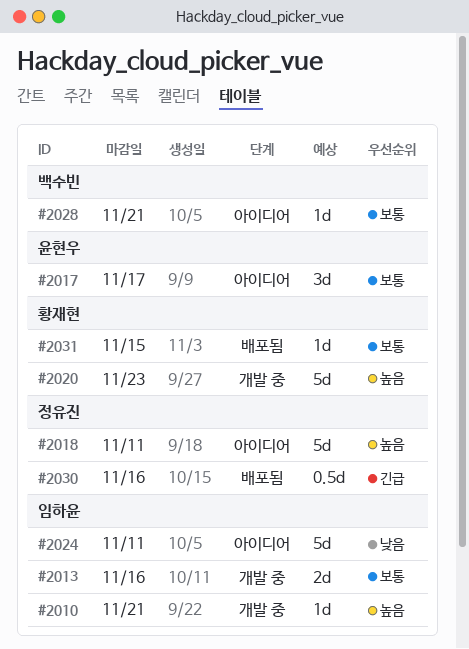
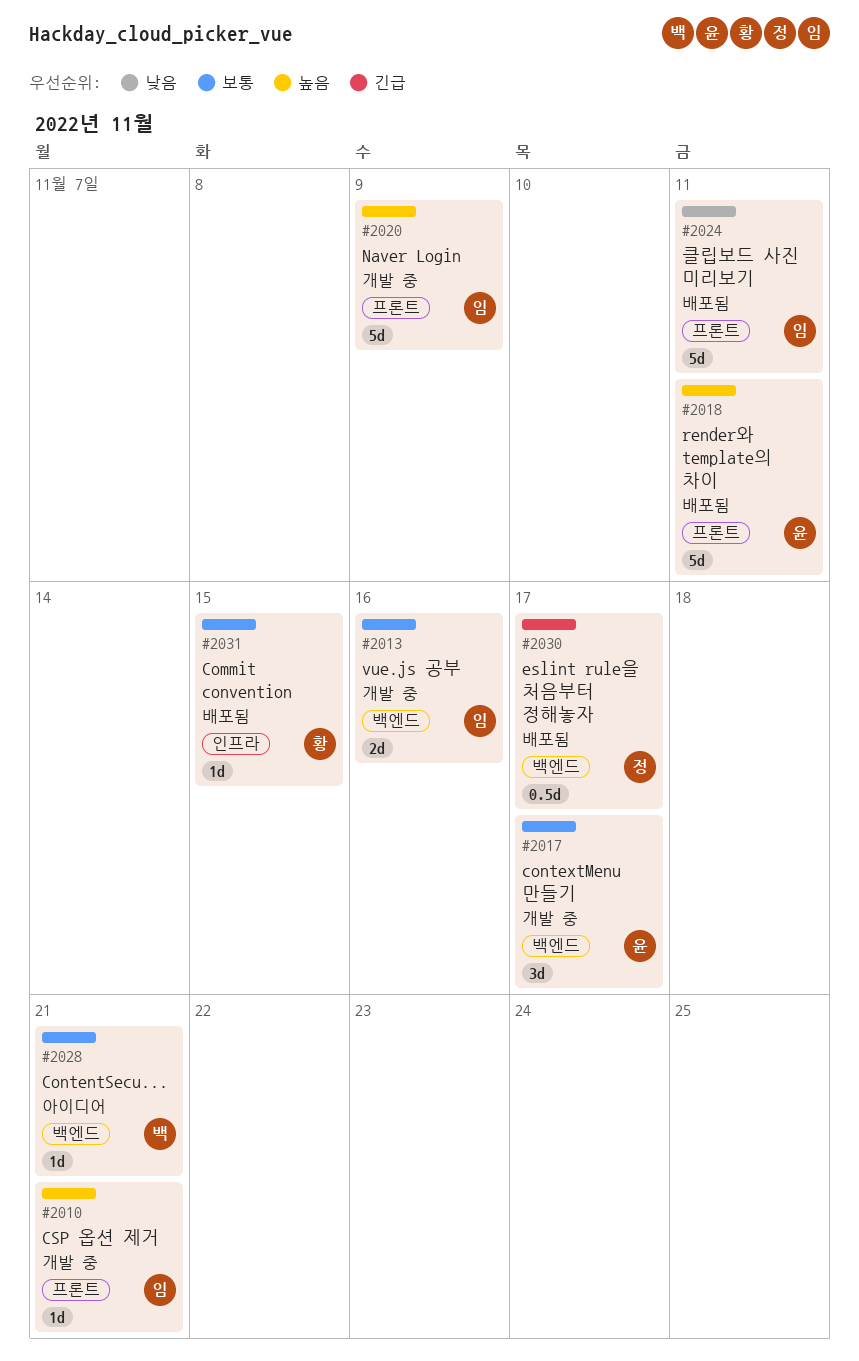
#2017, status: 아이디어 -> 개발 중
#2018, status: 아이디어 -> 배포됨
#2018, owner: 정유진 -> 윤현우
#2020, owner: 황재현 -> 임하윤
#2020, due: Nov 23 -> Nov 9
#2024, status: 아이디어 -> 배포됨
#2030, due: Nov 16 -> Nov 17

